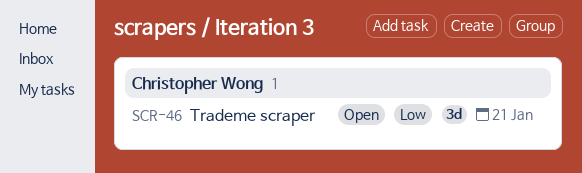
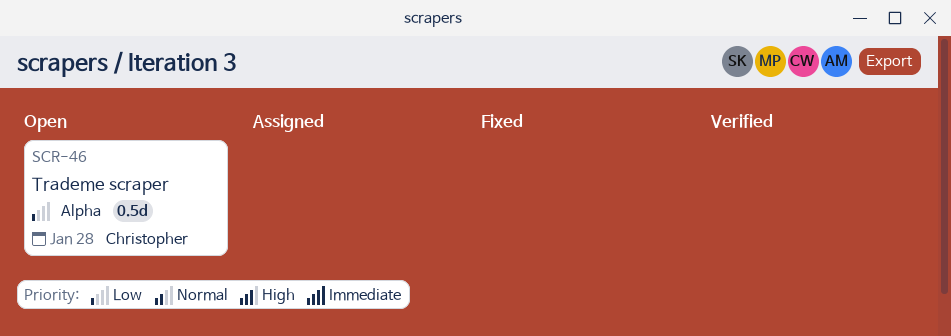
SCR-46, estimate: 3d -> 0.5d
SCR-46, due: Jan 21 -> Jan 28

